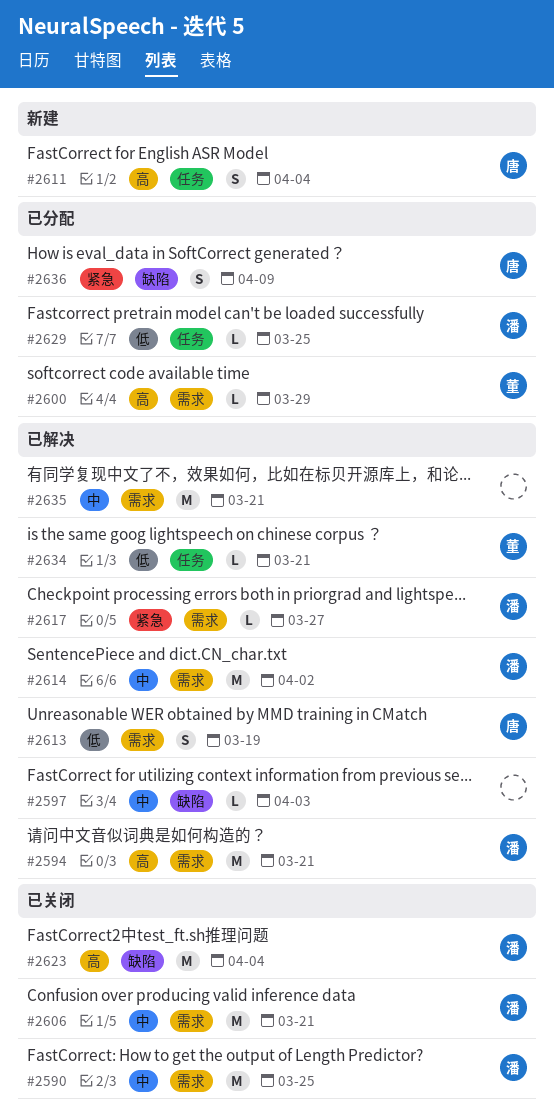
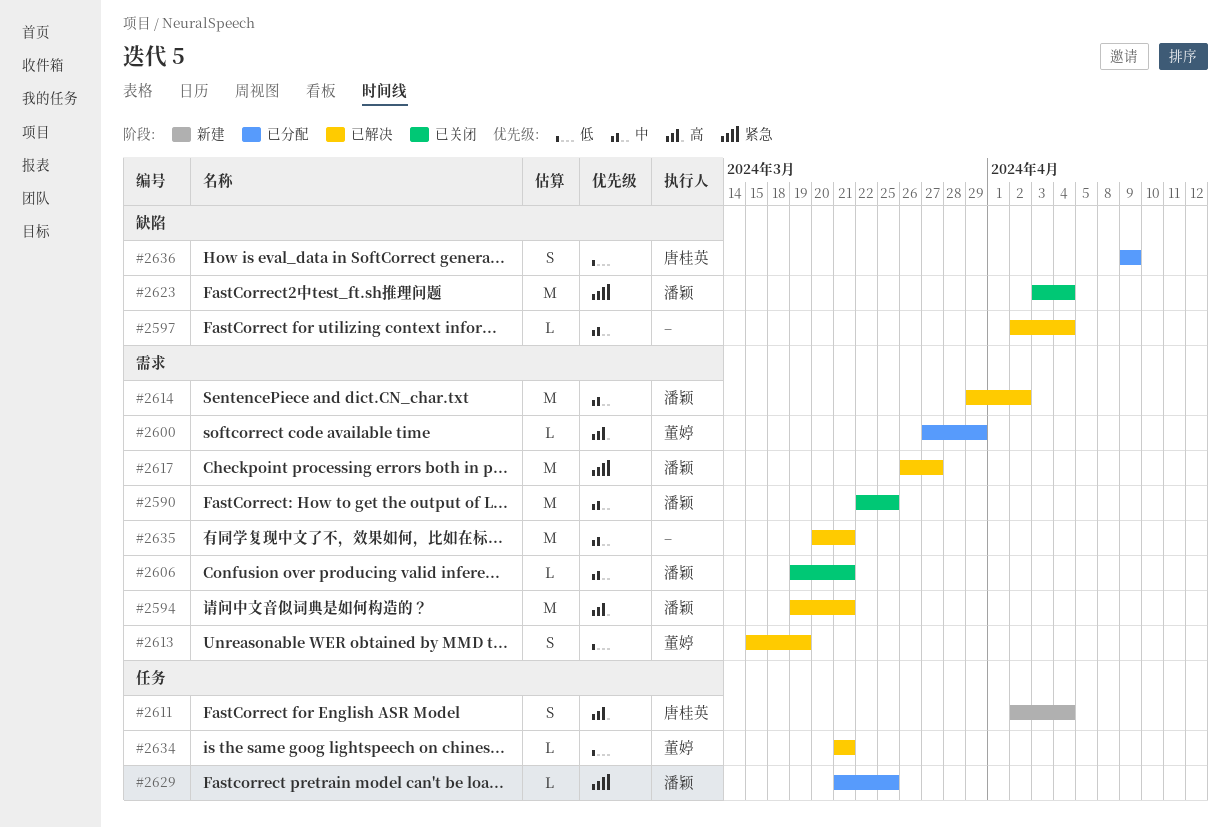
#2597, due: Apr 3 -> Apr 4
#2606, estimate: M -> L
#2613, owner: 唐桂英 -> 董婷
#2617, estimate: L -> M
#2623, priority: 高 -> 紧急
#2629, priority: 低 -> 紧急
#2636, priority: 紧急 -> 低

